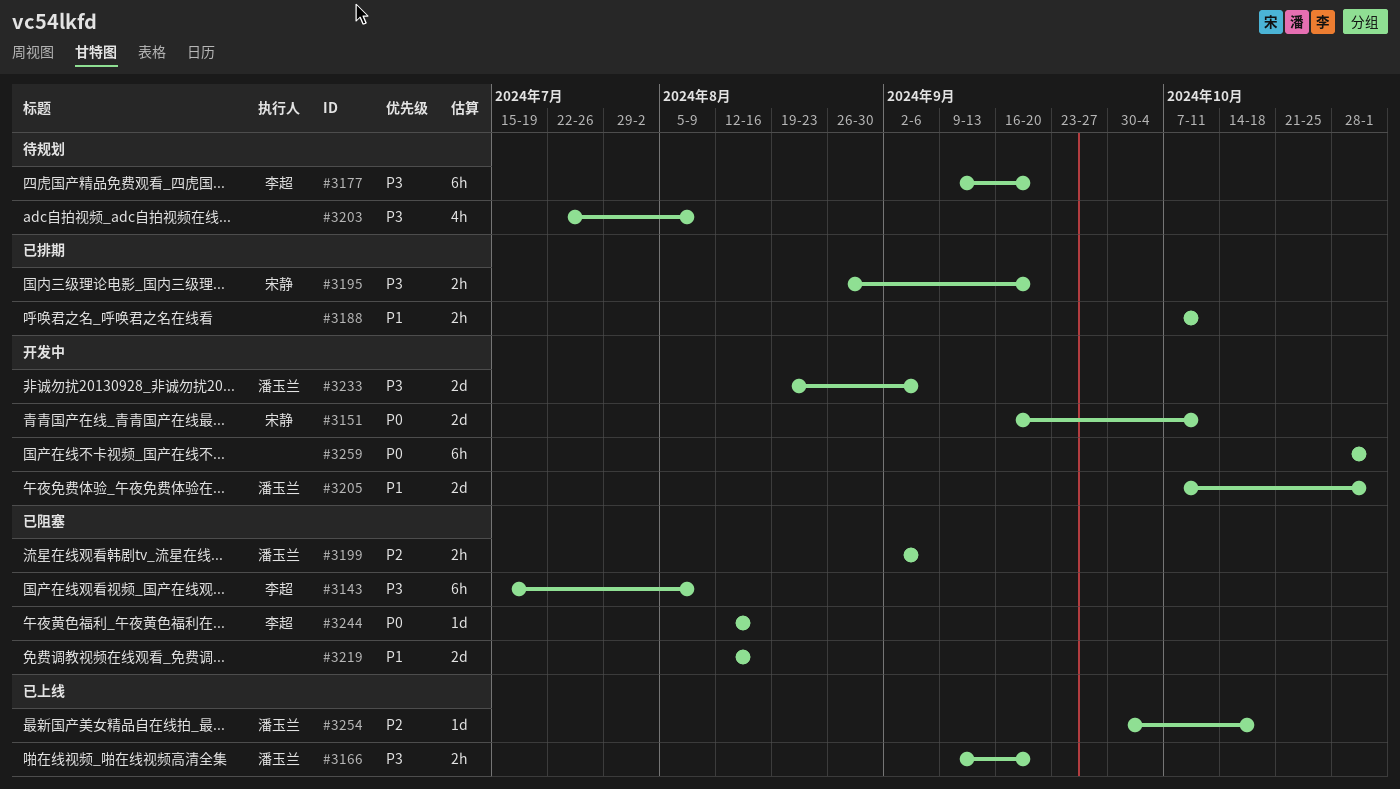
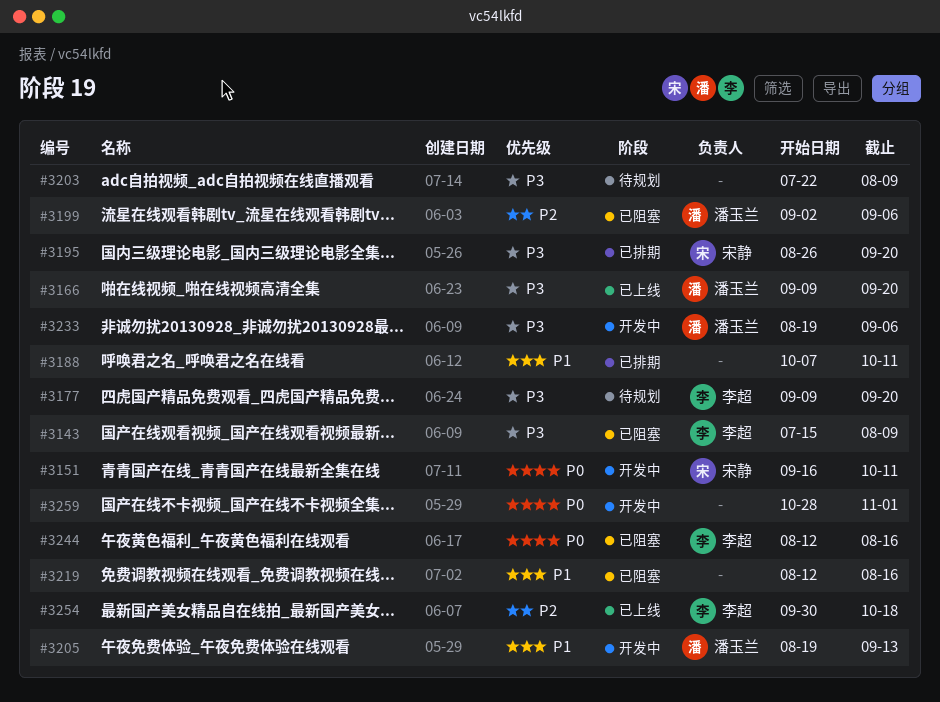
#3205, start: Oct 7 -> Aug 19
#3205, due: Nov 1 -> Sep 13
#3254, owner: 潘玉兰 -> 李超

